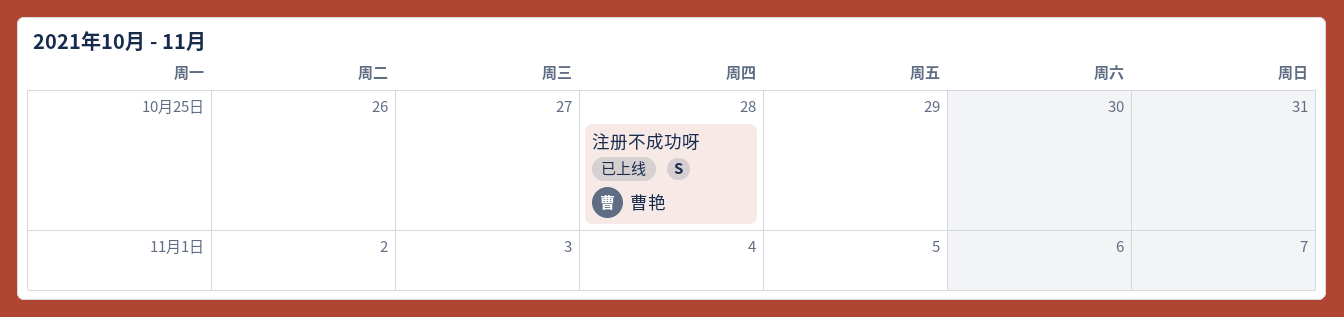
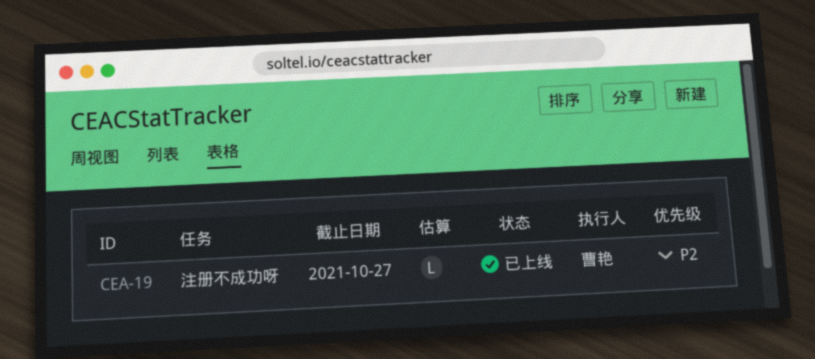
注册不成功呀, estimate: S -> L
注册不成功呀, due: Oct 28 -> Oct 27

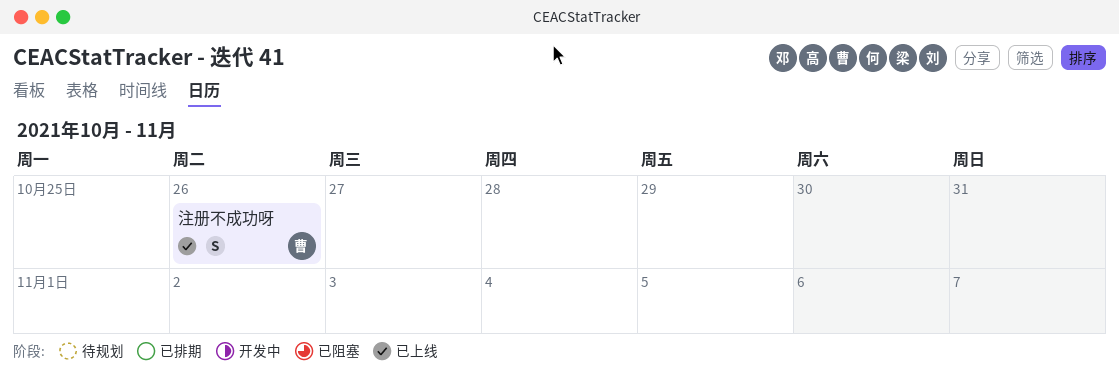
注册不成功呀, estimate: L -> S
注册不成功呀, due: Oct 27 -> Oct 26

